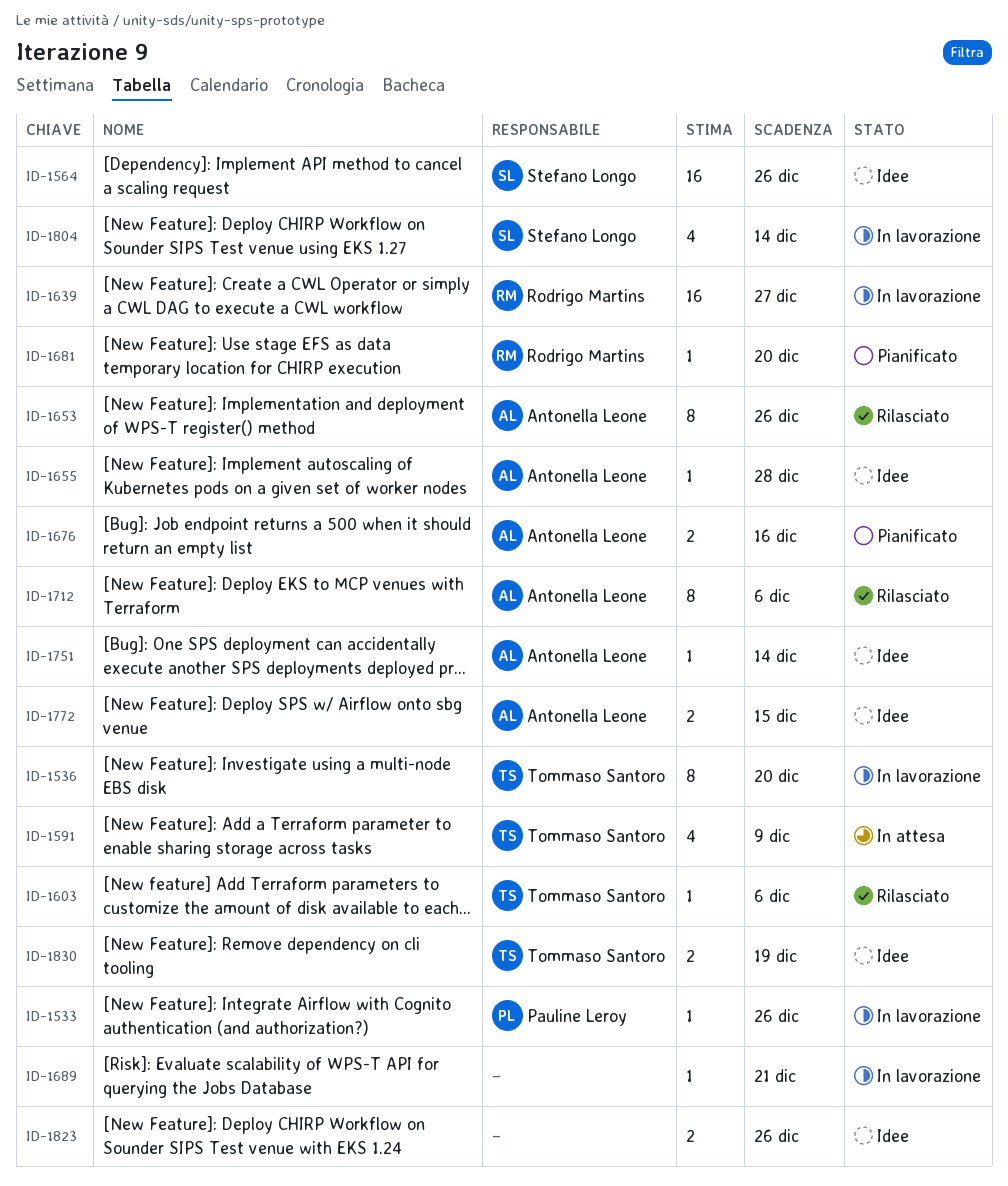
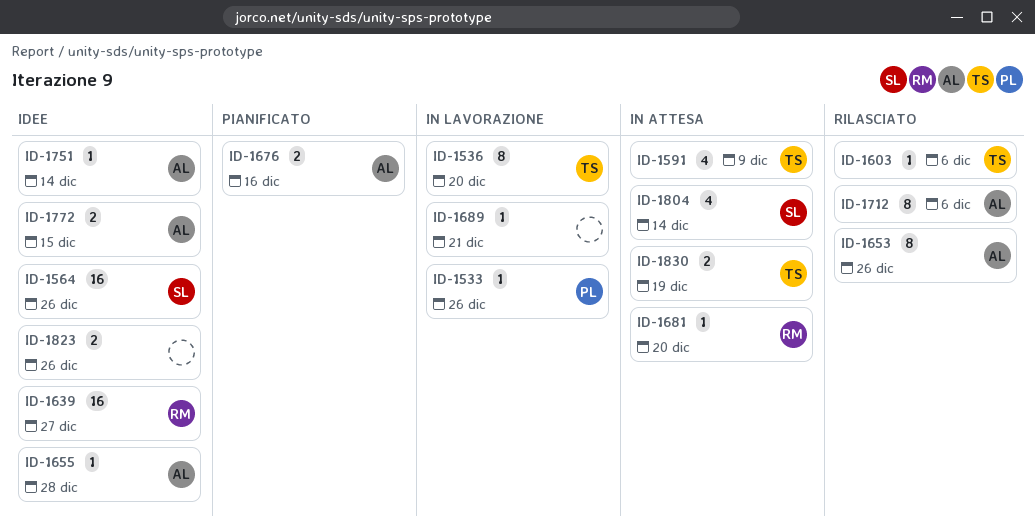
ID-1639, status: In lavorazione -> Idee
ID-1681, status: Pianificato -> In attesa
ID-1804, status: In lavorazione -> In attesa
ID-1830, status: Idee -> In attesa

